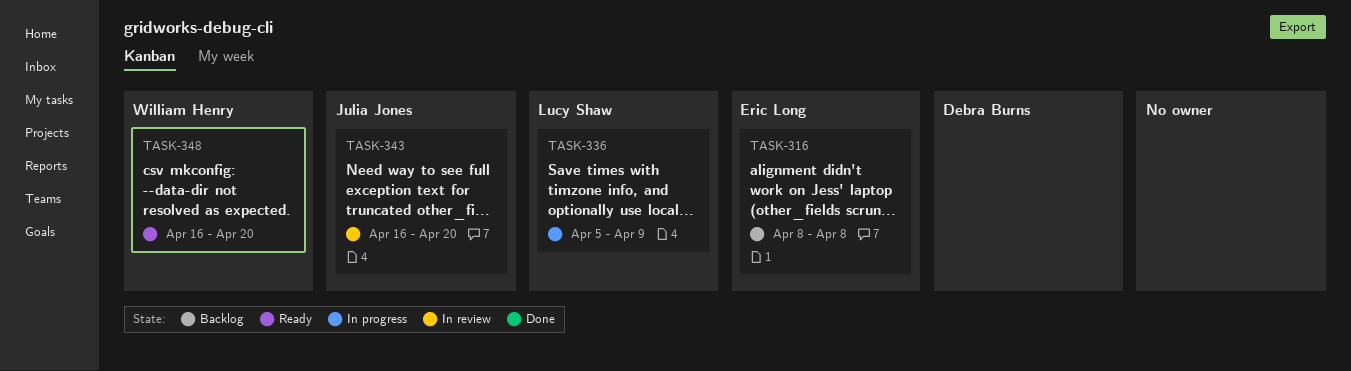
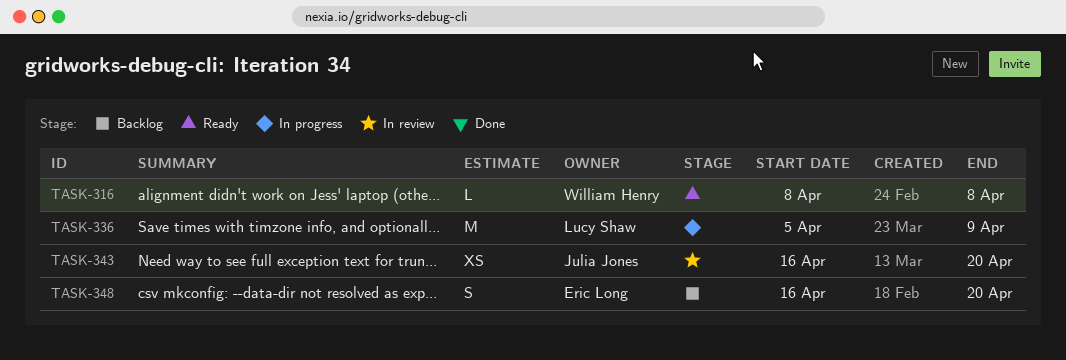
TASK-316, status: Backlog -> Ready
TASK-316, owner: Eric Long -> William Henry
TASK-348, status: Ready -> Backlog
TASK-348, owner: William Henry -> Eric Long

